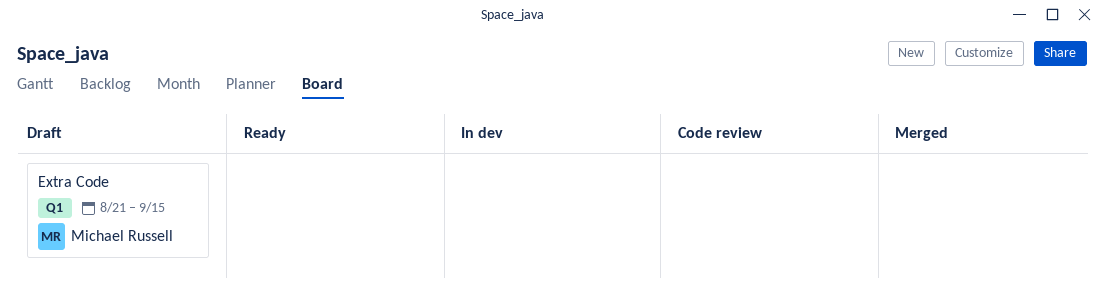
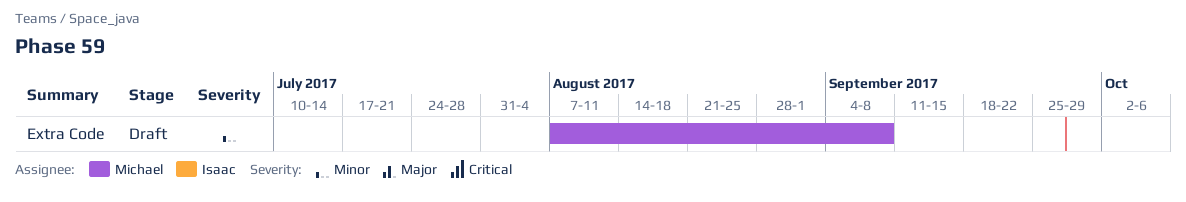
Extra Code, start: Aug 21 -> Aug 7
Extra Code, due: Sep 15 -> Sep 8

